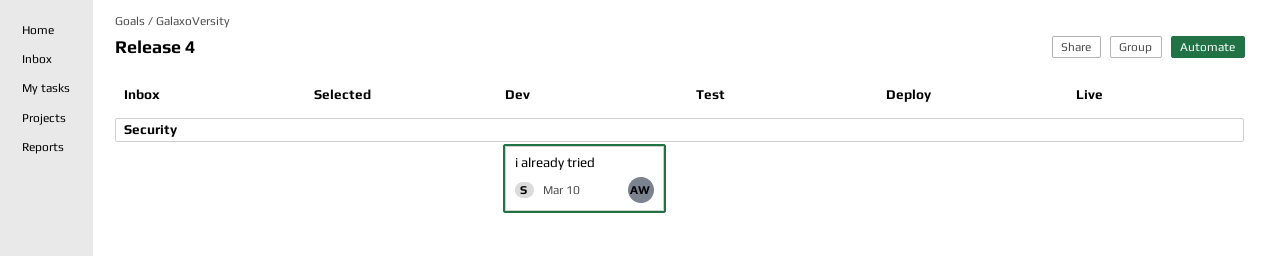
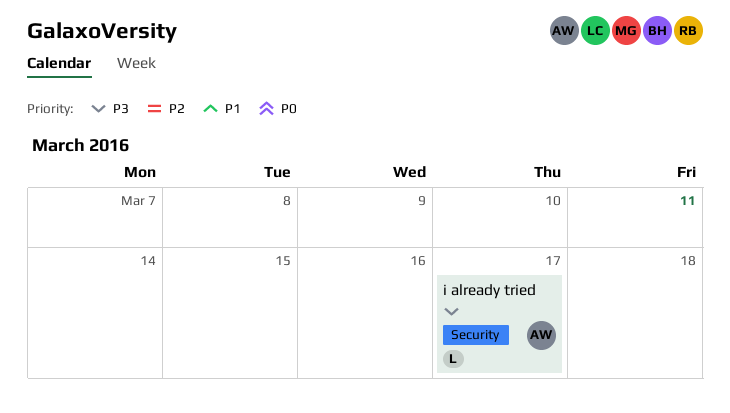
i already tried, estimate: S -> L
i already tried, due: Mar 10 -> Mar 17

